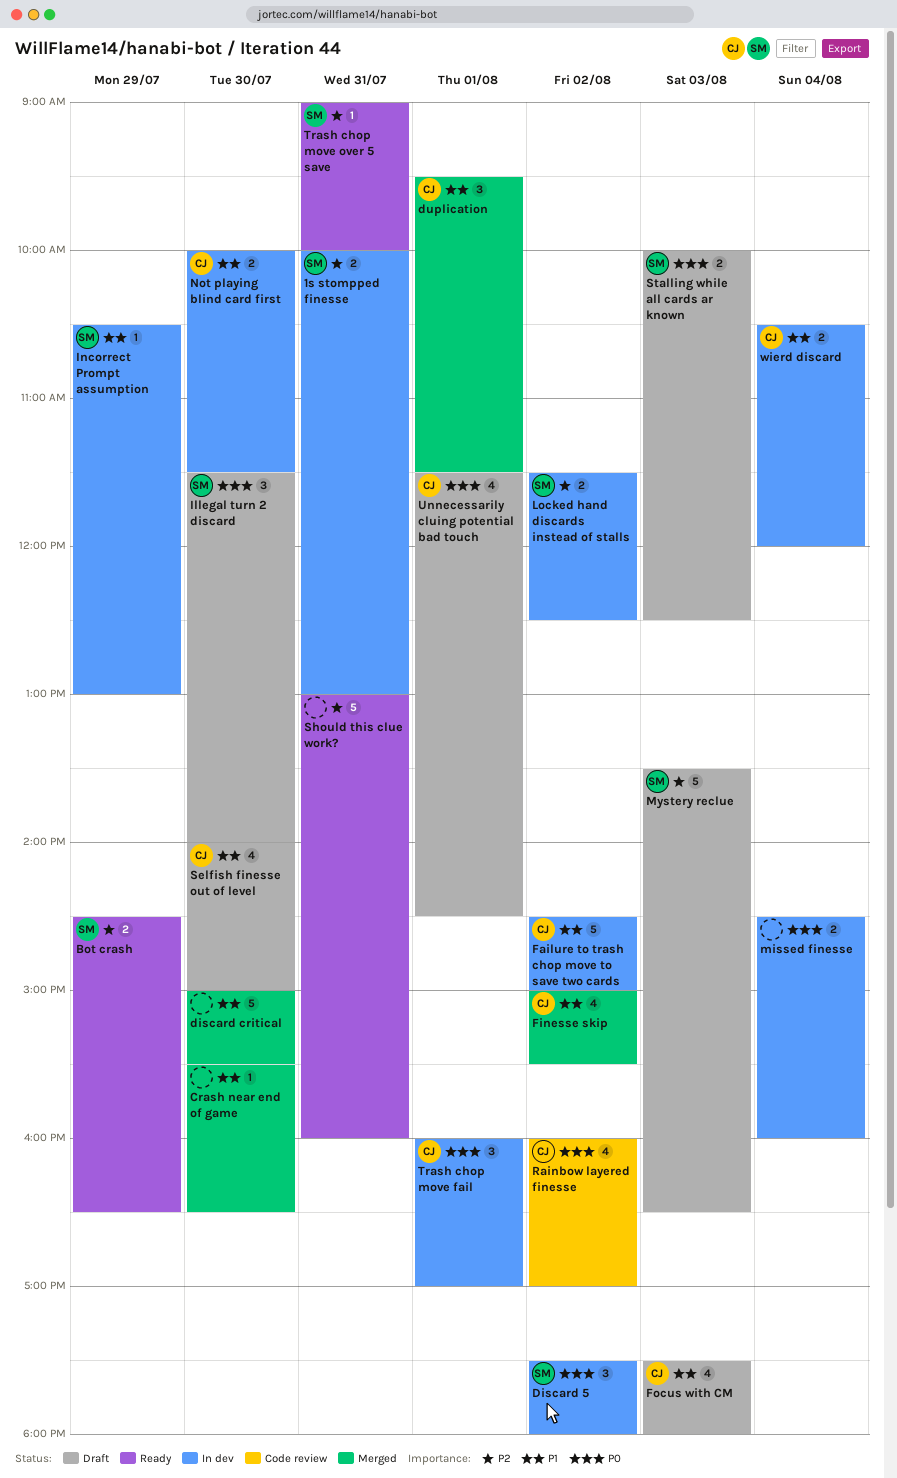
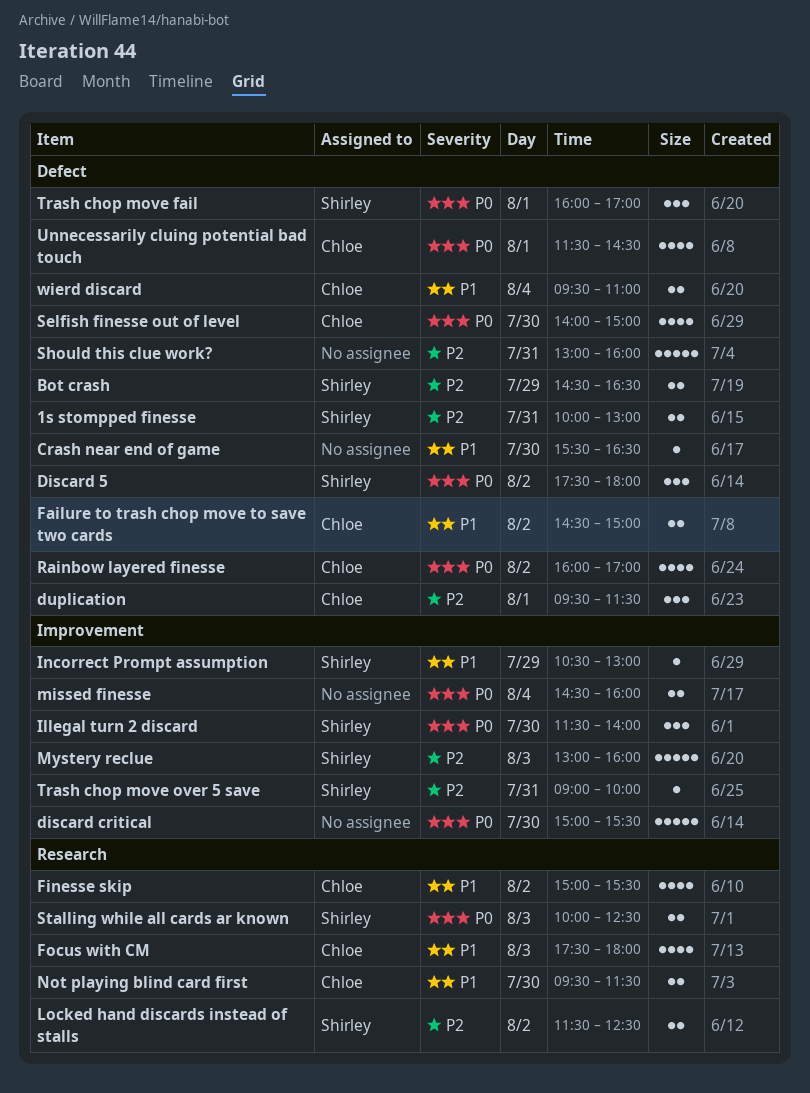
discard critical, priority: P1 -> P0
duplication, priority: P1 -> P2
Failure to trash chop move to save two cards, estimate: 5 -> 2
Mystery reclue, begins: 13:30 -> 13:00
Mystery reclue, ends: 16:30 -> 16:00
Not playing blind card first, begins: 10:00 -> 09:30
Selfish finesse out of level, priority: P1 -> P0
Trash chop move fail, owner: Chloe -> Shirley
wierd discard, begins: 10:30 -> 09:30
wierd discard, ends: 12:00 -> 11:00

